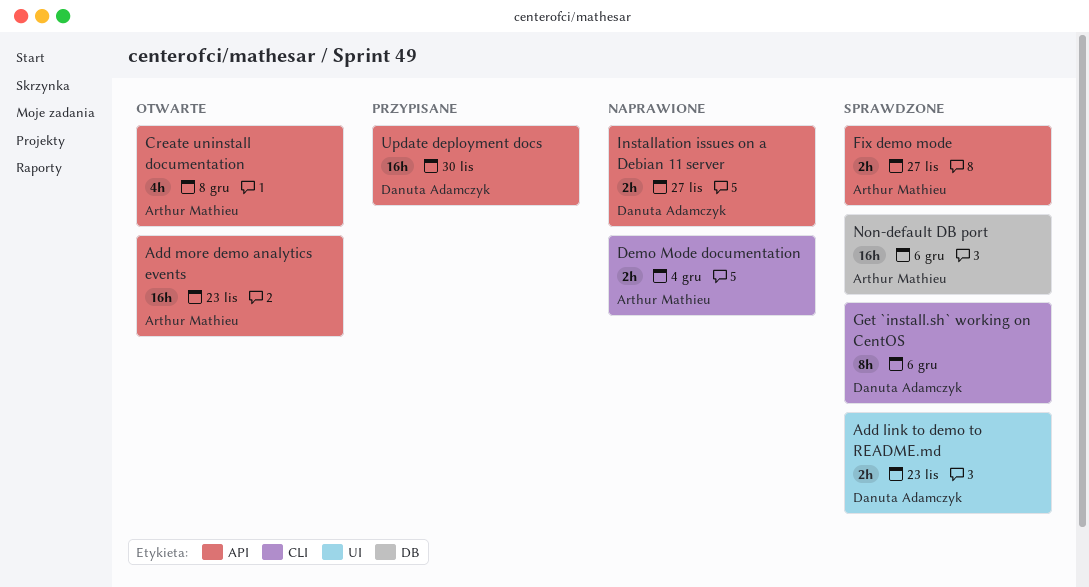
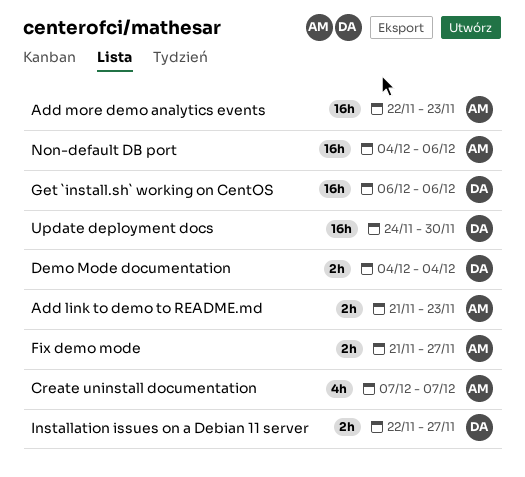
Add link to demo to README.md, owner: Danuta Adamczyk -> Arthur Mathieu
Create uninstall documentation, due: Dec 8 -> Dec 7
Demo Mode documentation, owner: Arthur Mathieu -> Danuta Adamczyk
Get `install.sh` working on CentOS, estimate: 8h -> 16h

